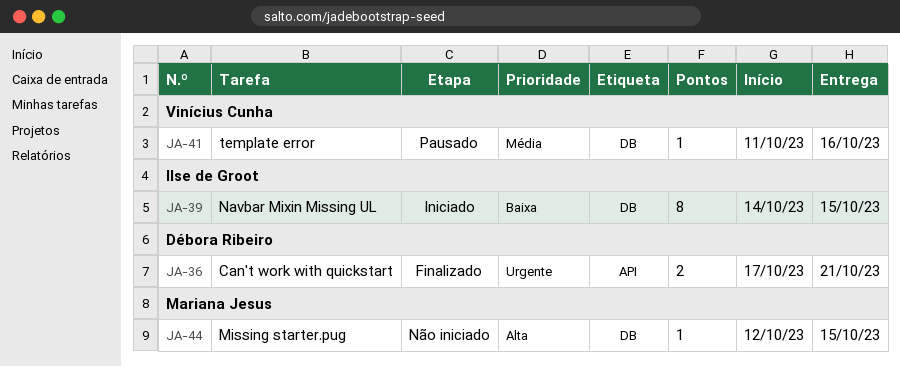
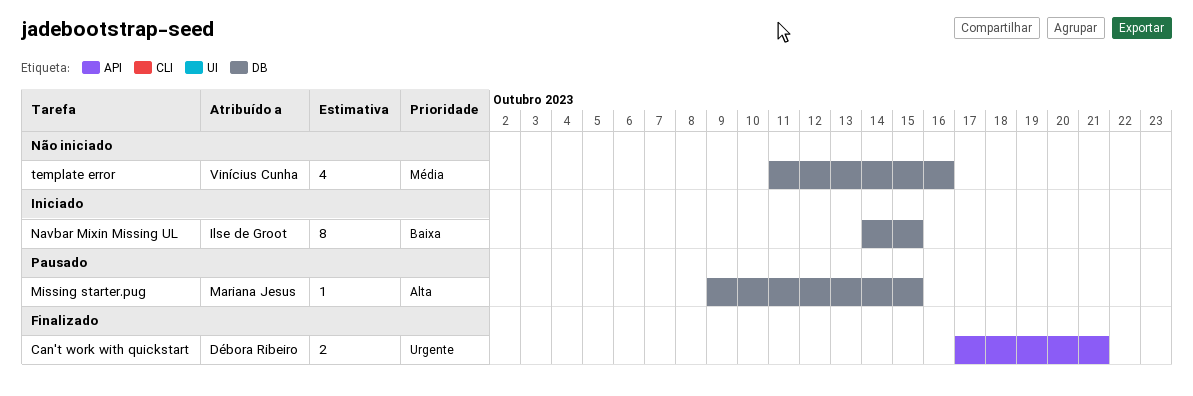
Missing starter.pug, status: Não iniciado -> Pausado
Missing starter.pug, start: Oct 12 -> Oct 9
template error, status: Pausado -> Não iniciado
template error, estimate: 1 -> 4

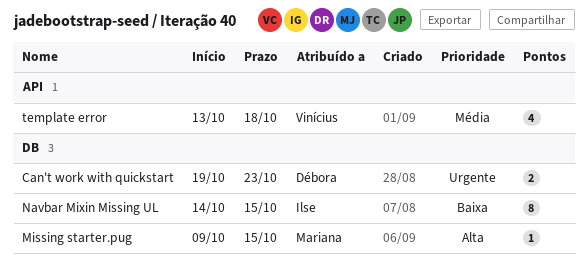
Can't work with quickstart, label: API -> DB
Can't work with quickstart, start: Oct 17 -> Oct 19
Can't work with quickstart, due: Oct 21 -> Oct 23
template error, label: DB -> API
template error, start: Oct 11 -> Oct 13
template error, due: Oct 16 -> Oct 18

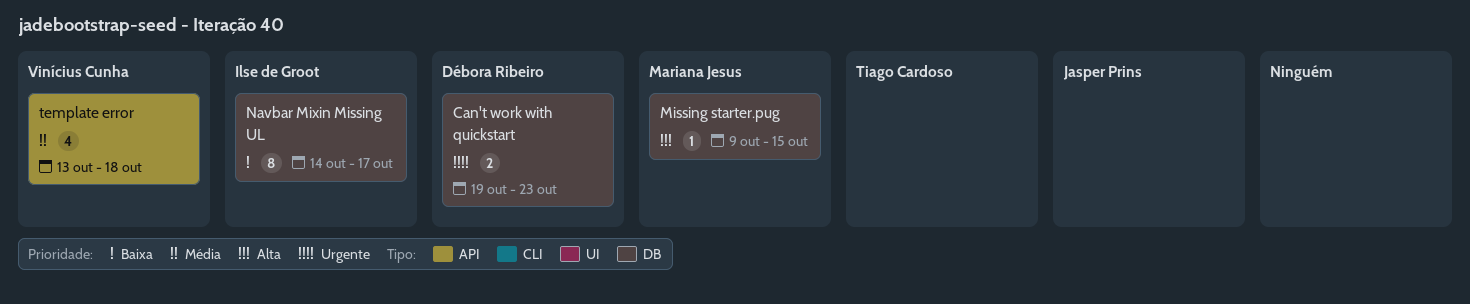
Navbar Mixin Missing UL, due: Oct 15 -> Oct 17

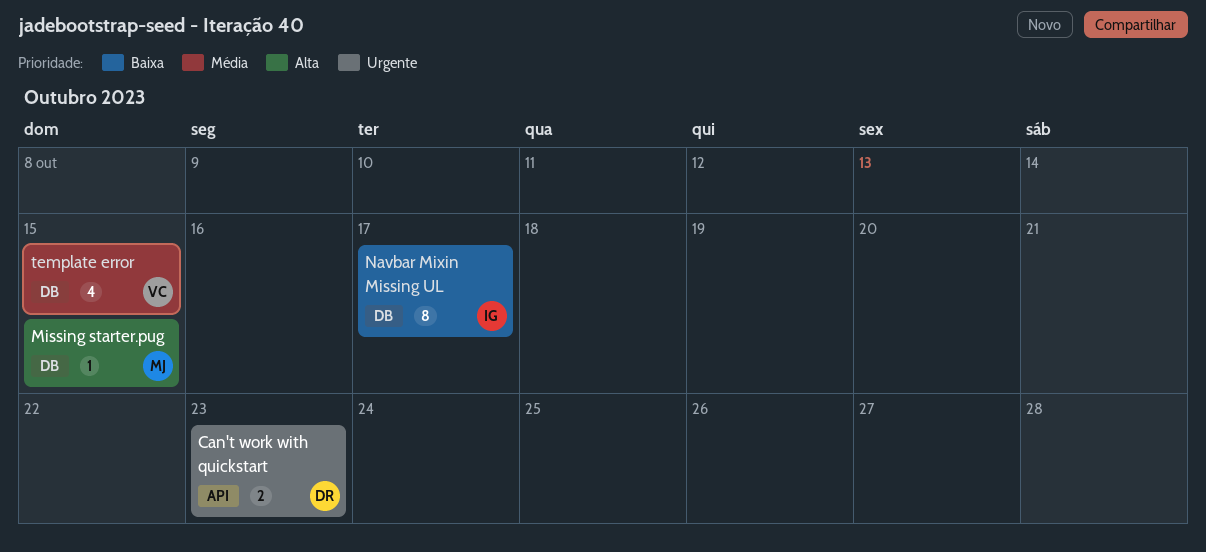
Can't work with quickstart, label: DB -> API
template error, label: API -> DB
template error, due: Oct 18 -> Oct 15

